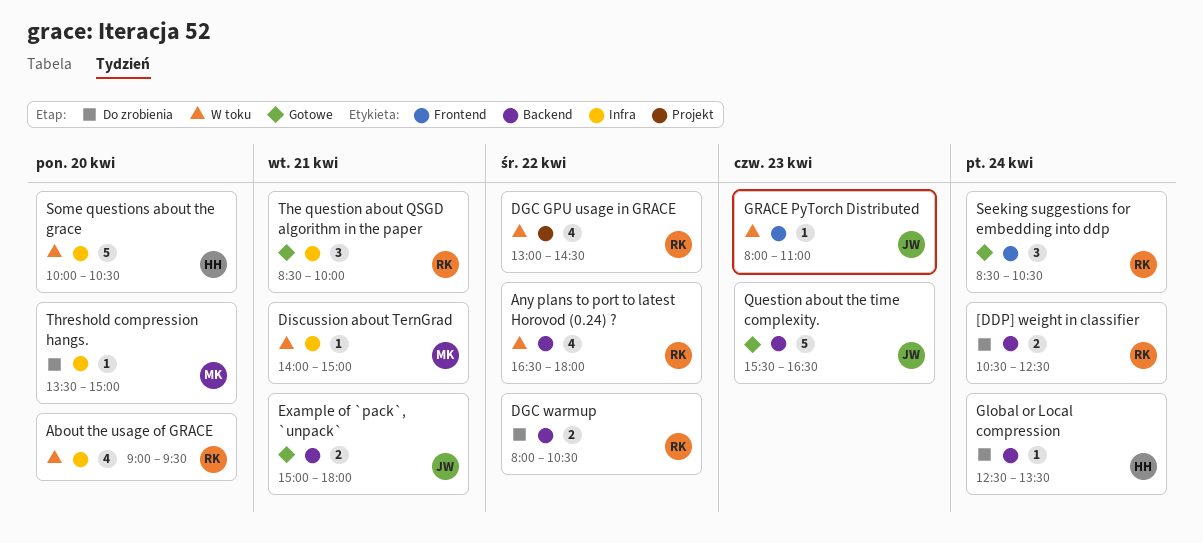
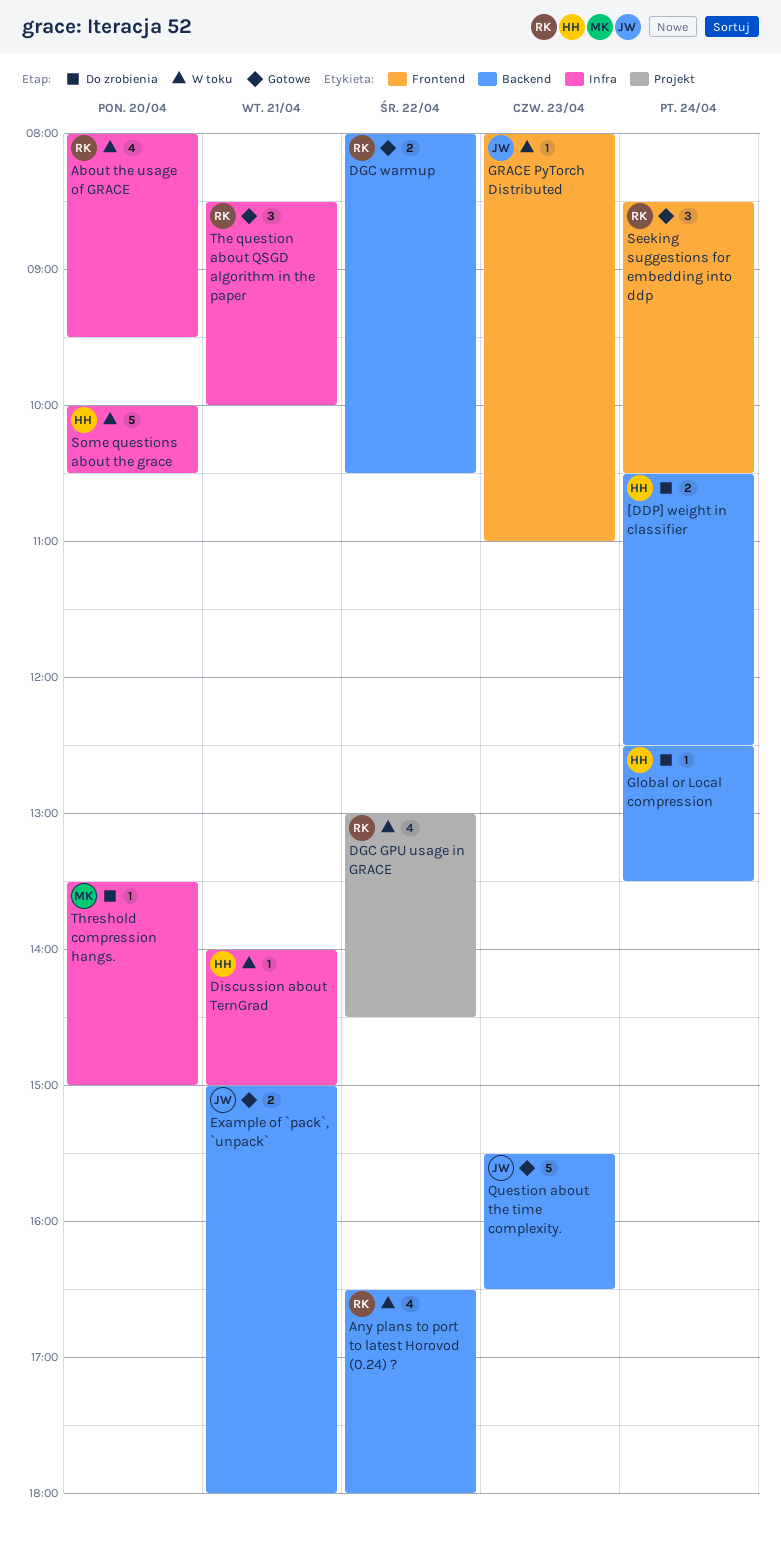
[DDP] weight in classifier, owner: RK -> HH
About the usage of GRACE, begins: 09:00 -> 08:00
DGC warmup, status: Do zrobienia -> Gotowe
Discussion about TernGrad, owner: MK -> HH

